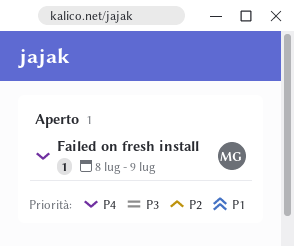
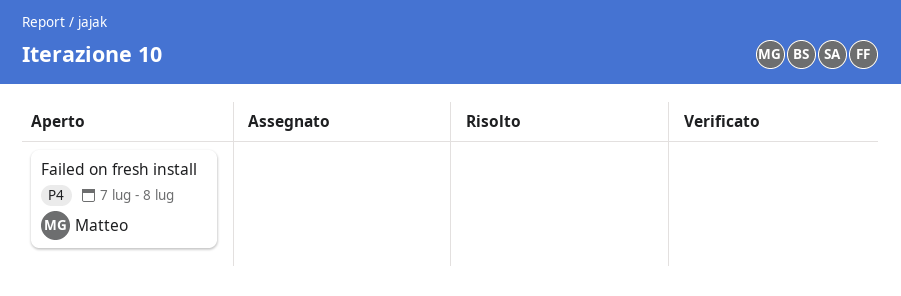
Failed on fresh install, start: Jul 8 -> Jul 7
Failed on fresh install, due: Jul 9 -> Jul 8

